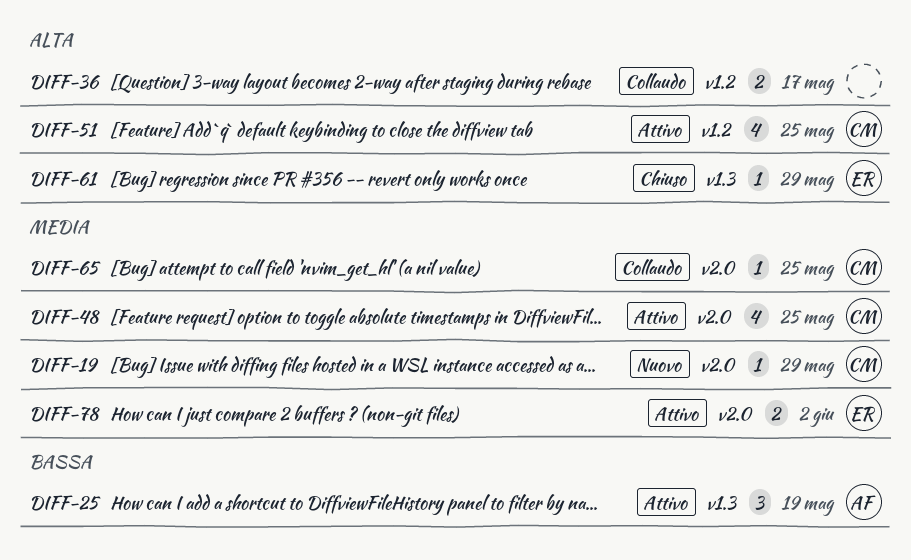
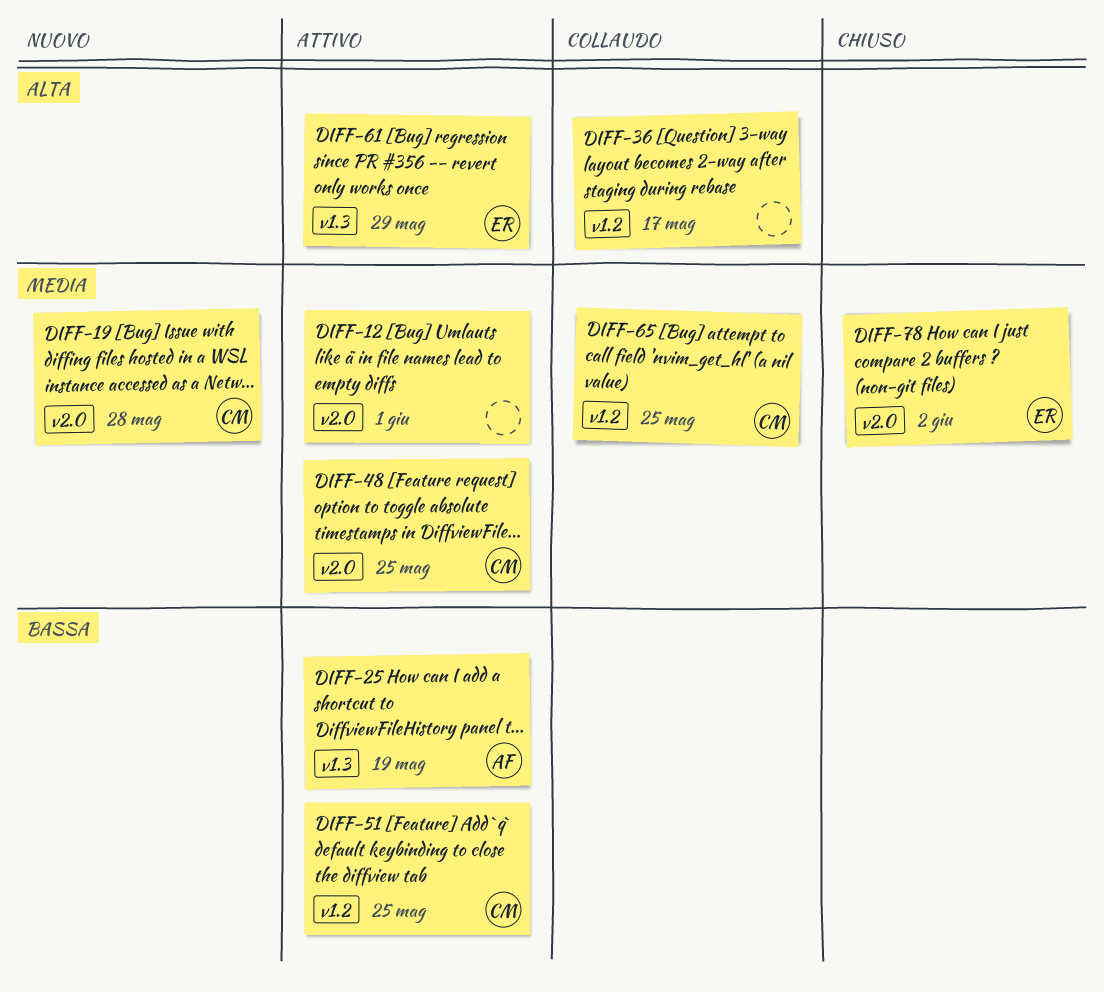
DIFF-12: none -> present
DIFF-19, due: May 29 -> May 28
DIFF-51, priority: Alta -> Bassa
DIFF-61, status: Chiuso -> Attivo
DIFF-65, label: v2.0 -> v1.2
DIFF-78, status: Attivo -> Chiuso

